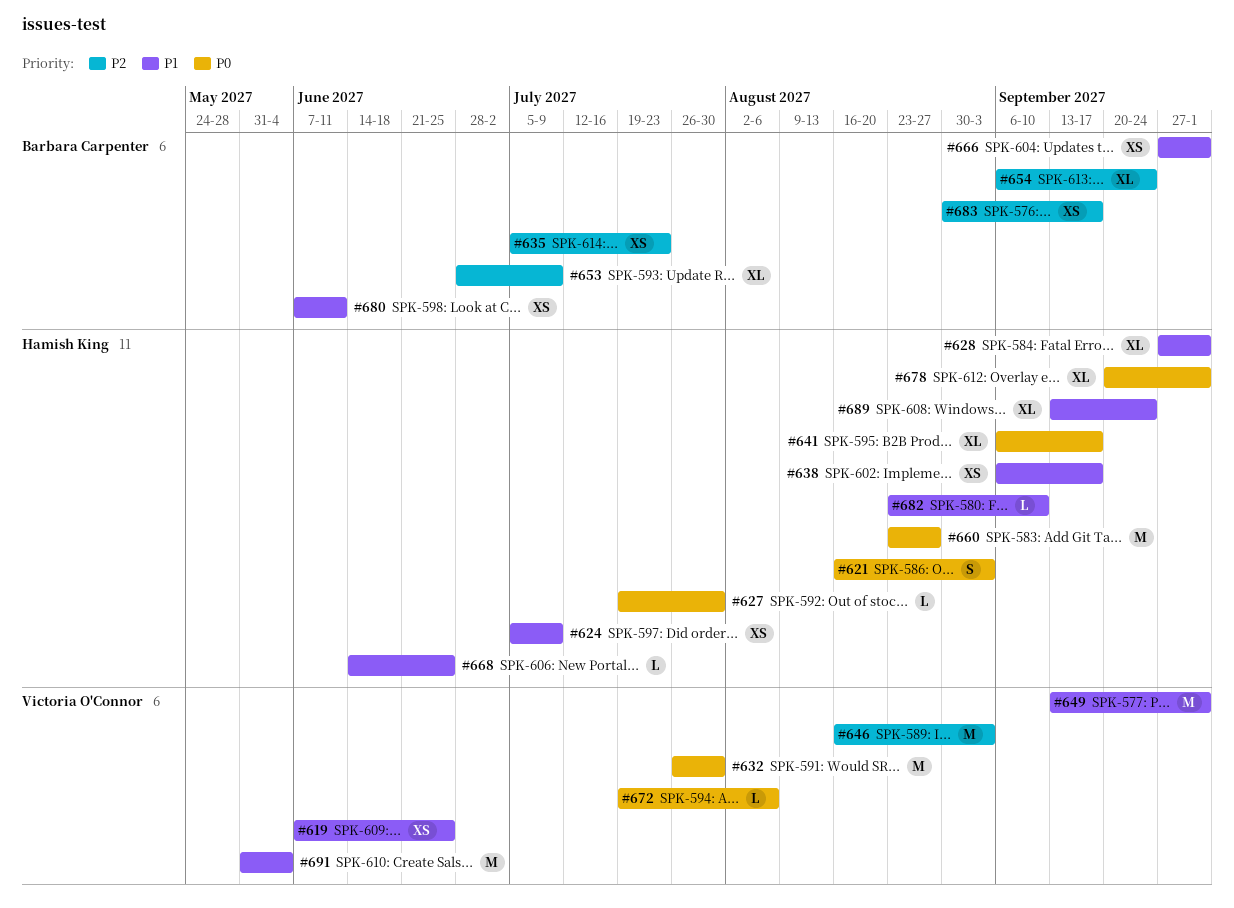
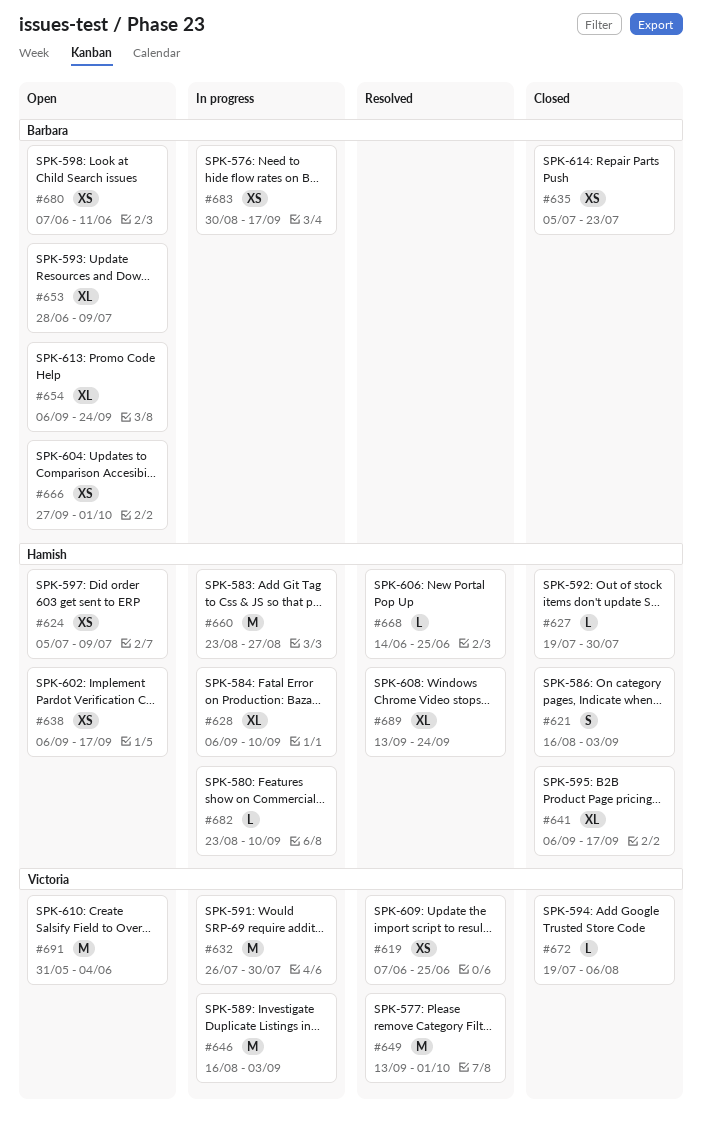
#628, start: Sep 27 -> Sep 6
#628, due: Oct 1 -> Sep 10
#678: present -> none

